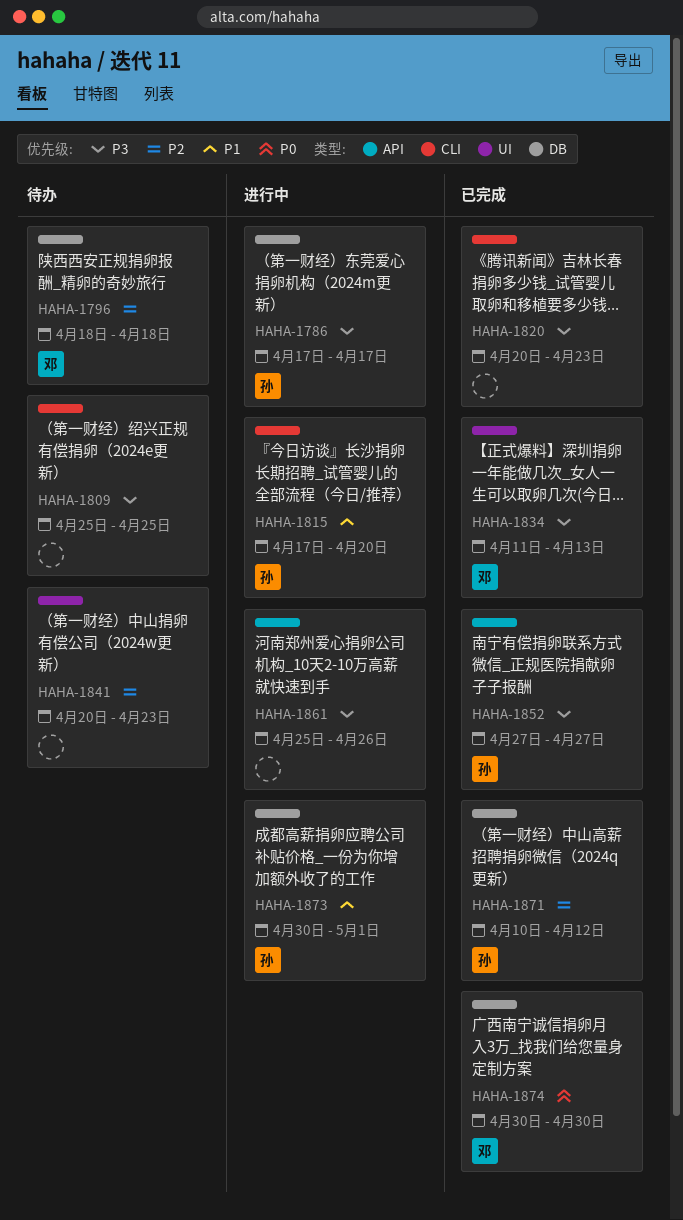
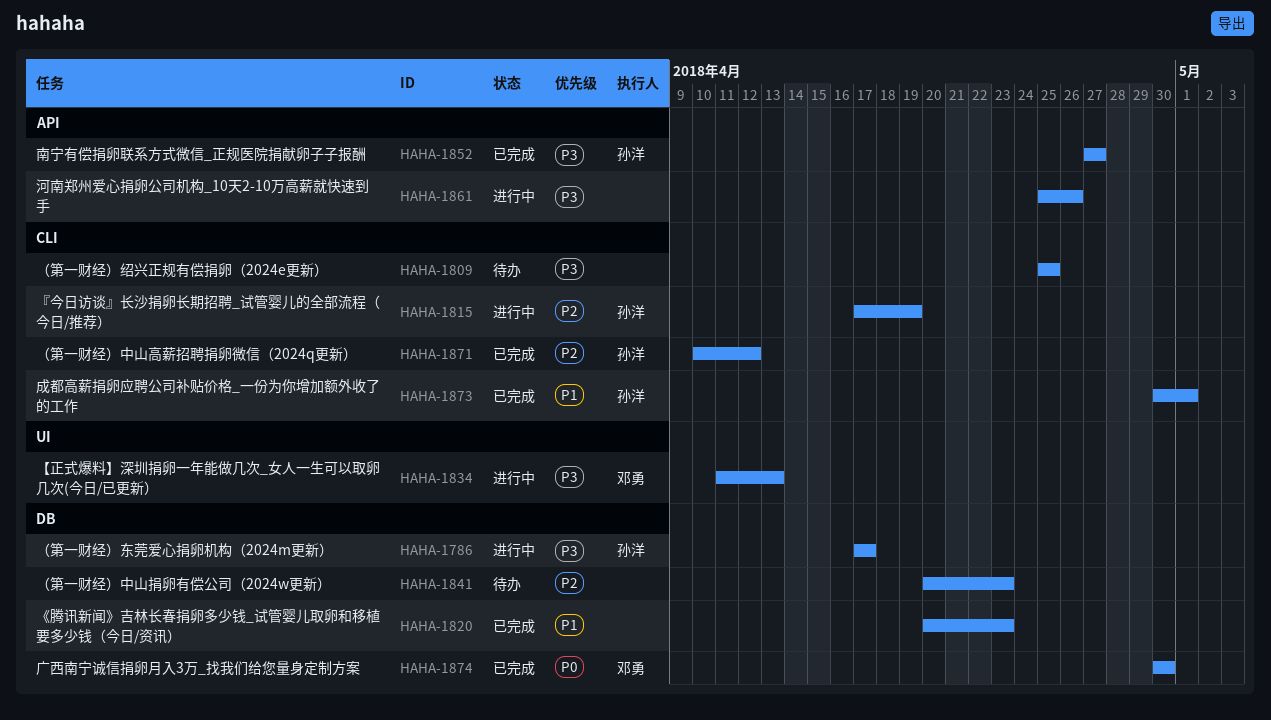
HAHA-1796: present -> none
HAHA-1815, priority: P1 -> P2
HAHA-1815, due: Apr 20 -> Apr 19
HAHA-1820, priority: P3 -> P1
HAHA-1820, label: CLI -> DB
HAHA-1834, status: 已完成 -> 进行中
HAHA-1841, label: UI -> DB
HAHA-1871, label: DB -> CLI
HAHA-1873, status: 进行中 -> 已完成
HAHA-1873, label: DB -> CLI

